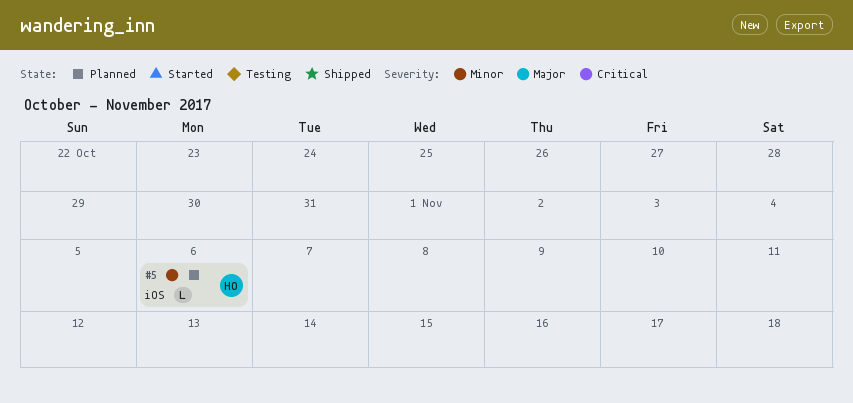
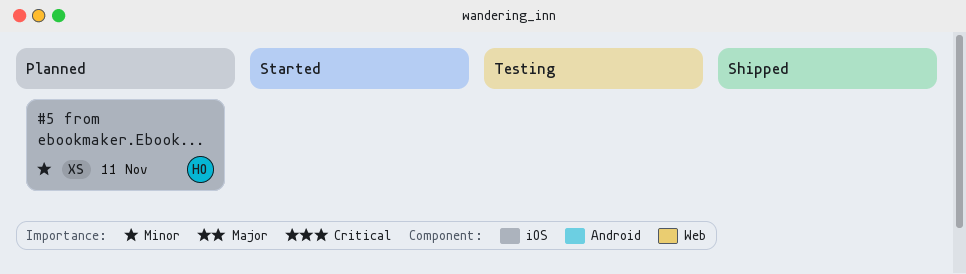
#5, estimate: L -> XS
#5, due: Nov 6 -> Nov 11

